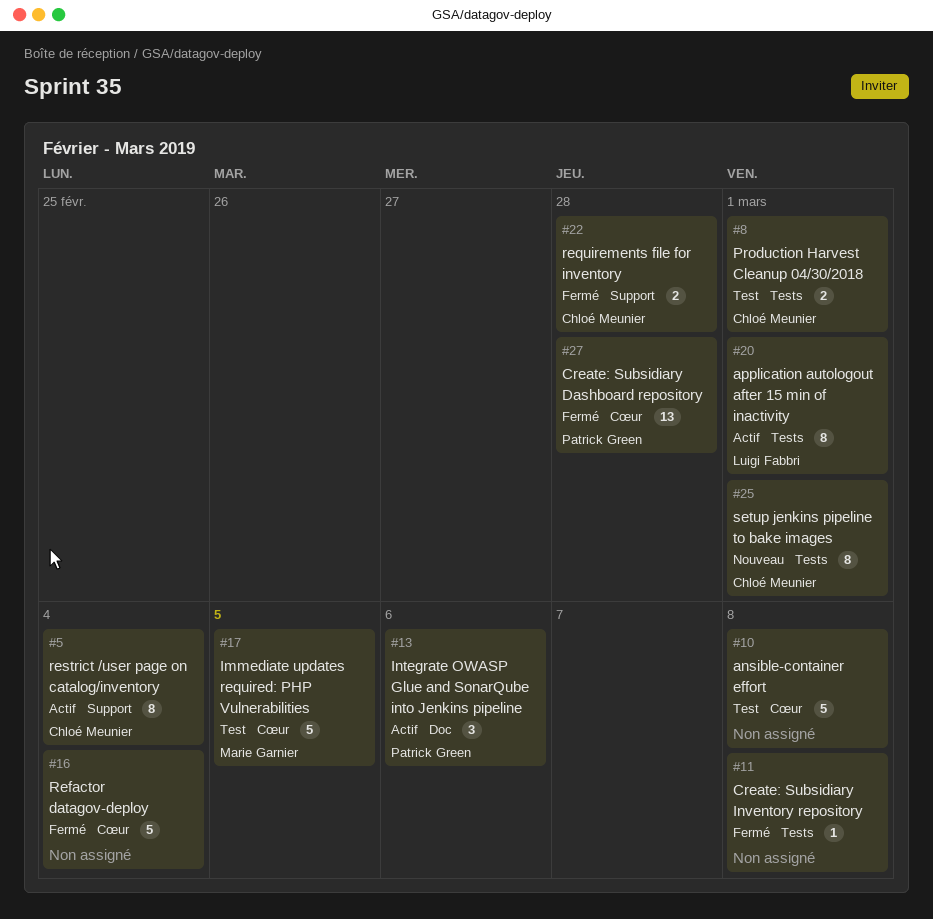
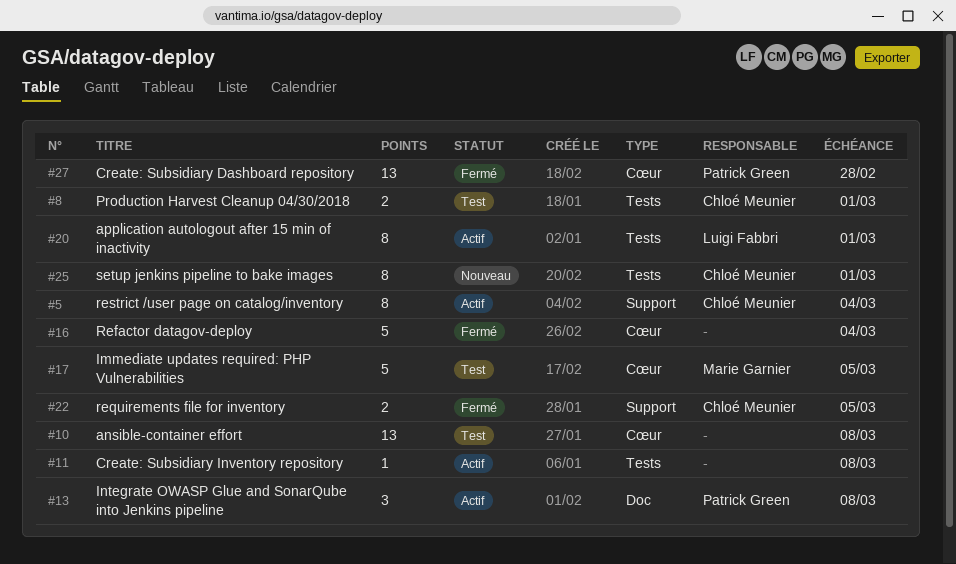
#10, estimate: 5 -> 13
#11, status: Fermé -> Actif
#13, due: Mar 6 -> Mar 8
#22, due: Feb 28 -> Mar 5

